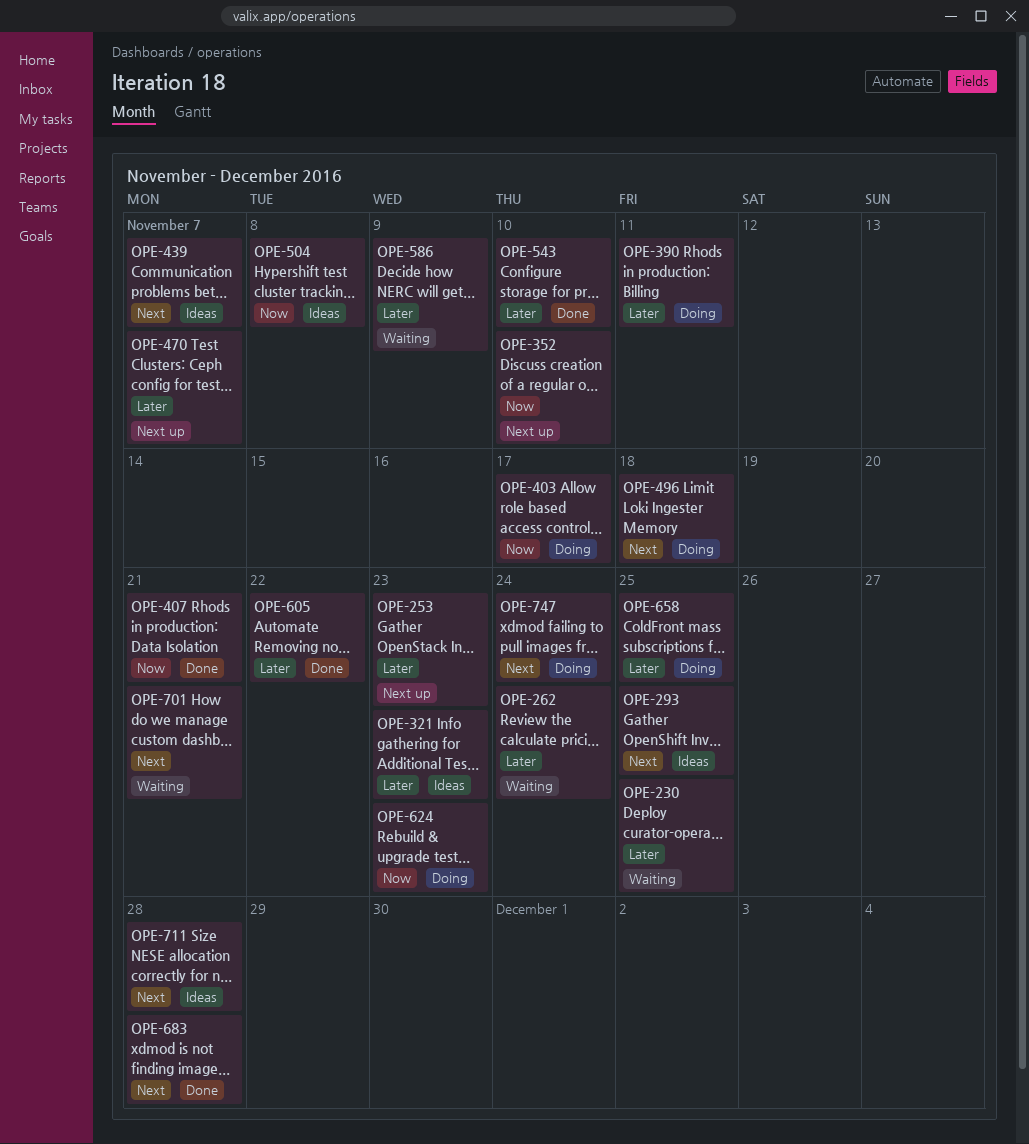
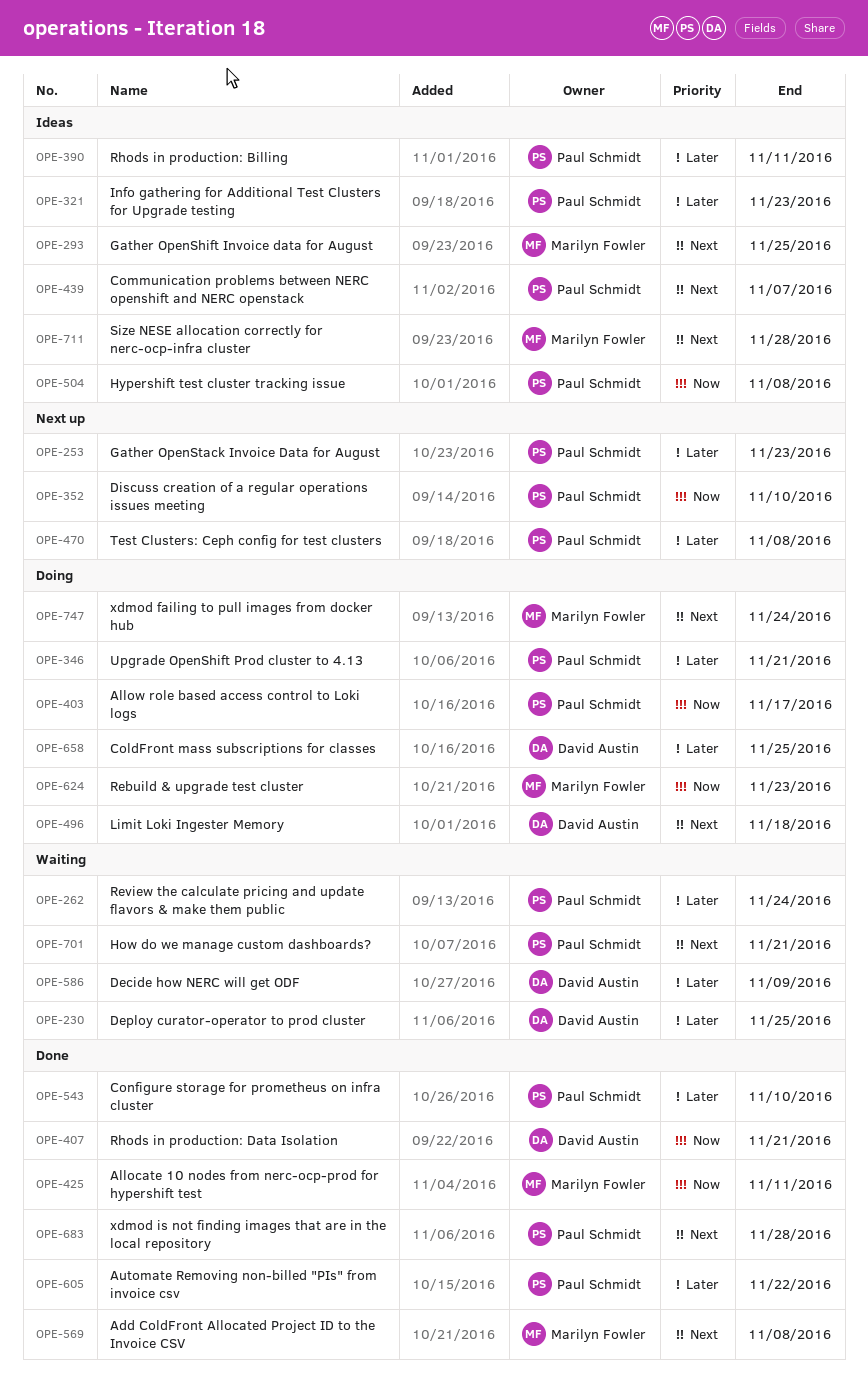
OPE-346: none -> present
OPE-390, status: Doing -> Ideas
OPE-425: none -> present
OPE-470, due: Nov 7 -> Nov 8
OPE-569: none -> present

